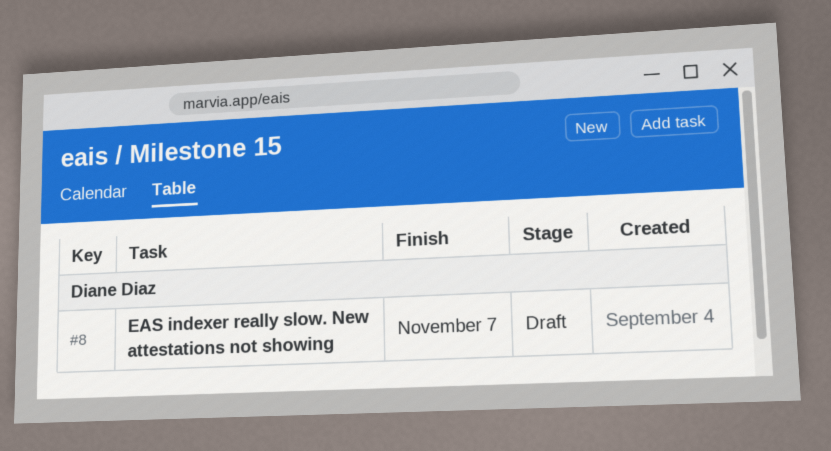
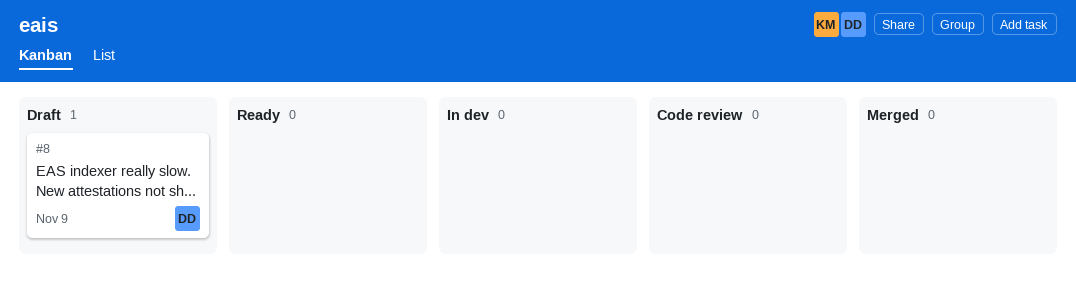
#8, due: Nov 7 -> Nov 9

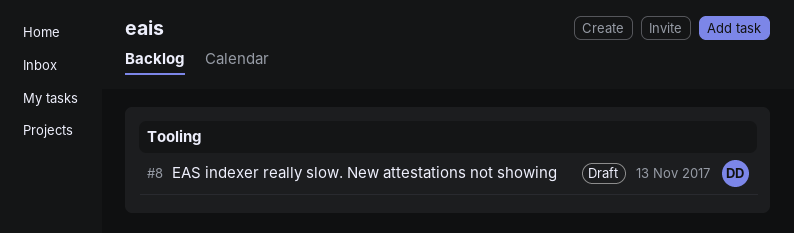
#8, due: Nov 9 -> Nov 13

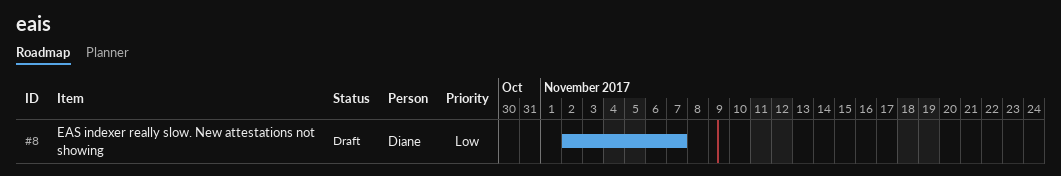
#8, due: Nov 13 -> Nov 7

